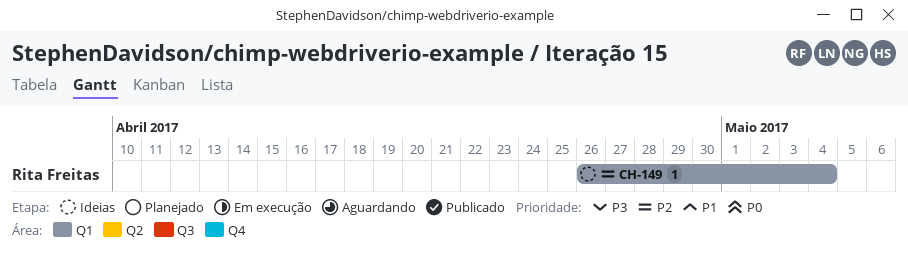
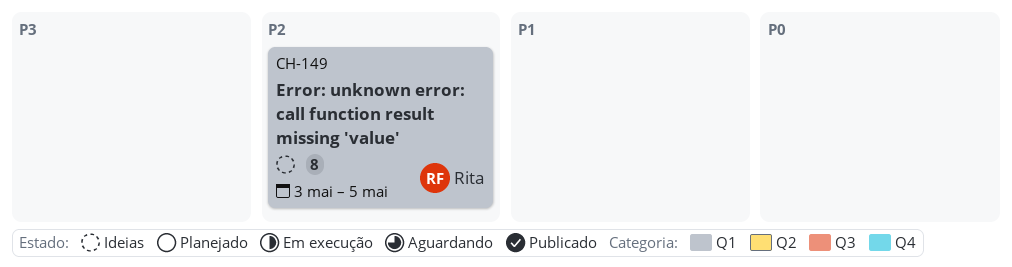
CH-149, estimate: 1 -> 8
CH-149, start: Apr 26 -> May 3
CH-149, due: May 4 -> May 5

